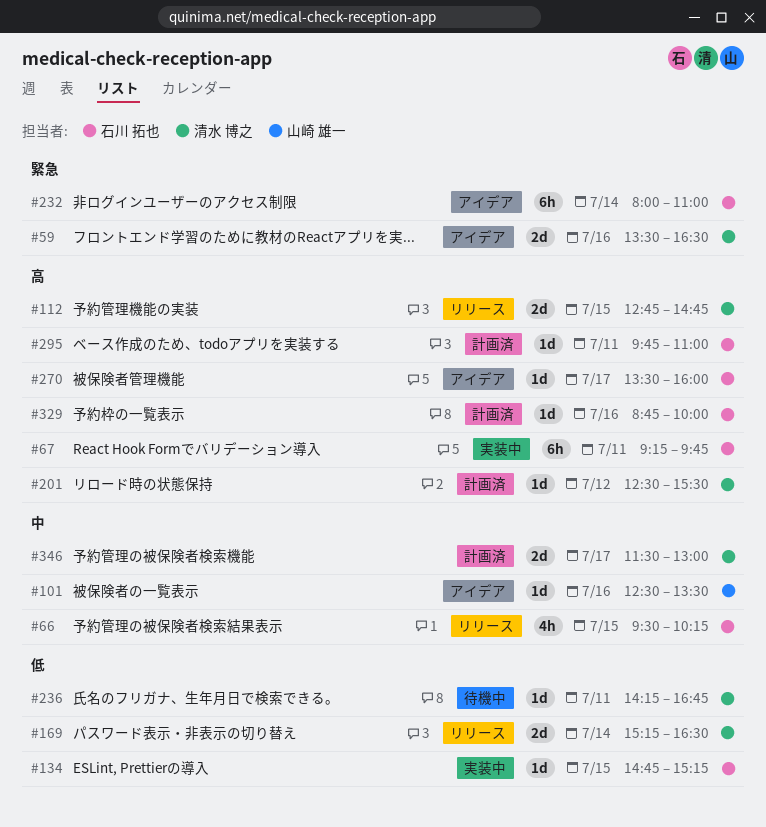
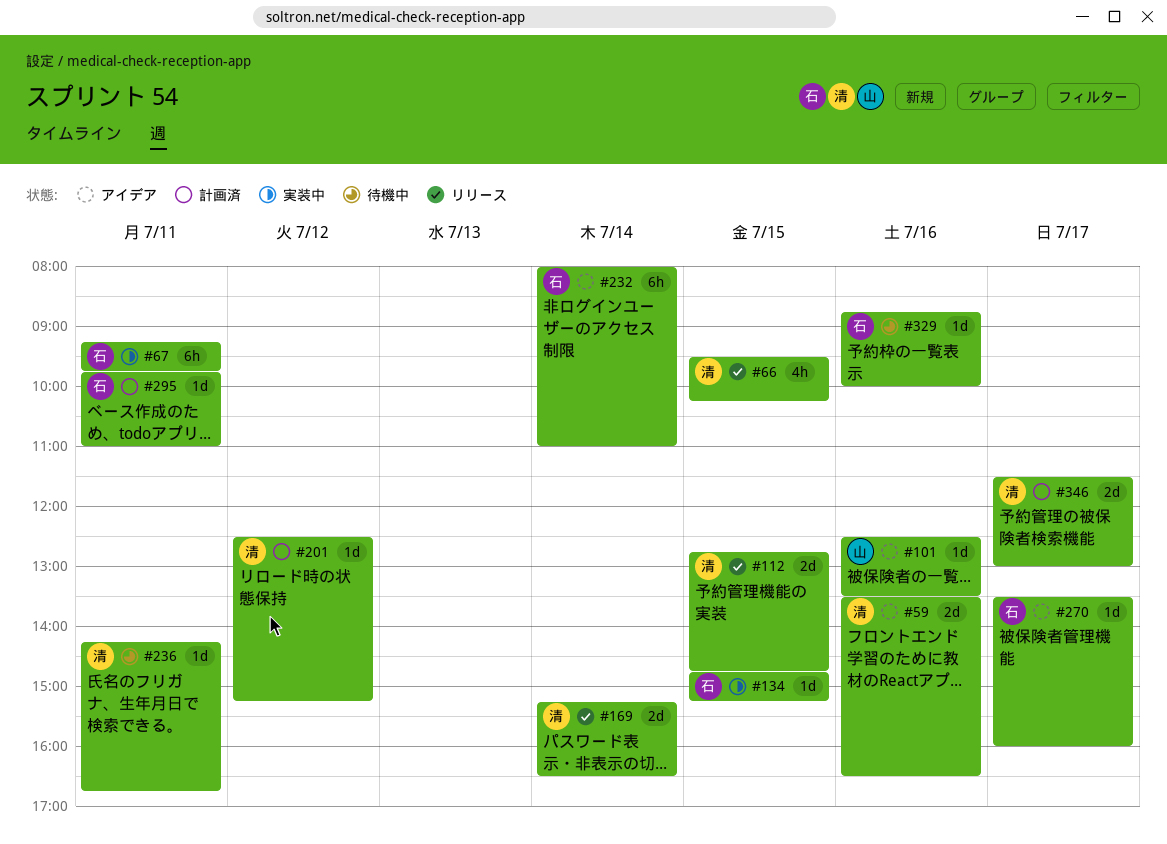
#66, owner: 石川 拓也 -> 清水 博之
#201, ends: 15:30 -> 15:15
#329, status: 計画済 -> 待機中

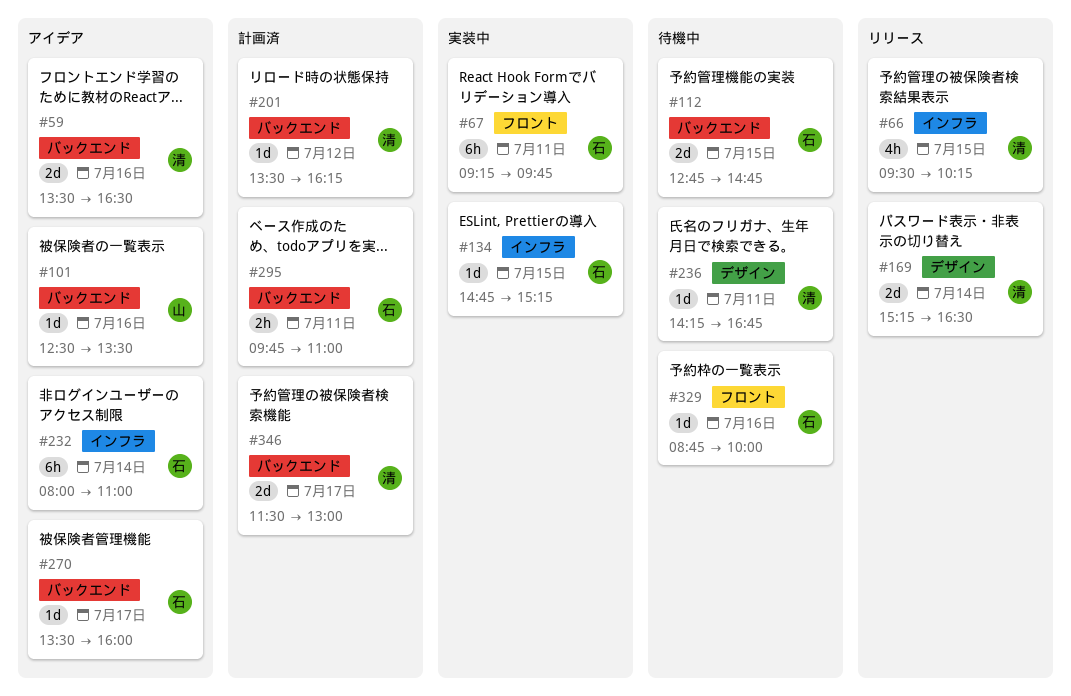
#112, status: リリース -> 待機中
#112, owner: 清 -> 石
#201, begins: 12:30 -> 13:30
#201, ends: 15:15 -> 16:15
#295, estimate: 1d -> 2h

